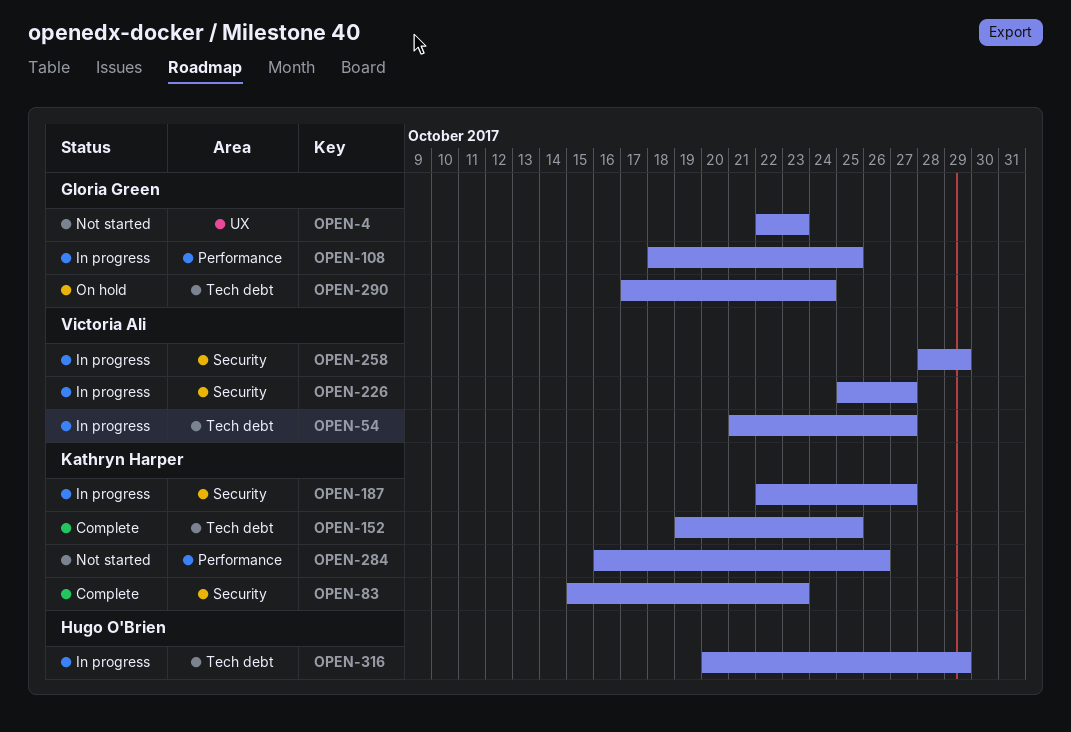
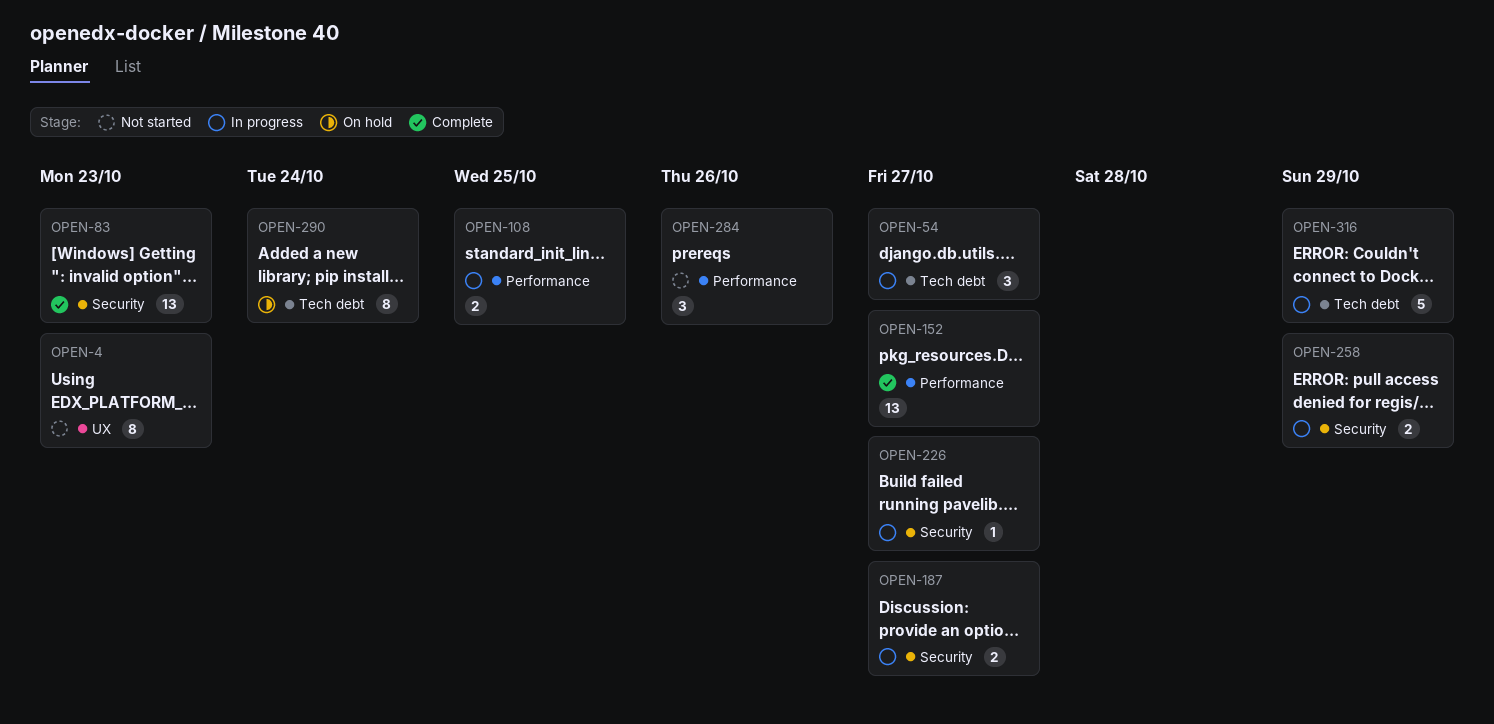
OPEN-152, label: Tech debt -> Performance
OPEN-152, due: Oct 25 -> Oct 27

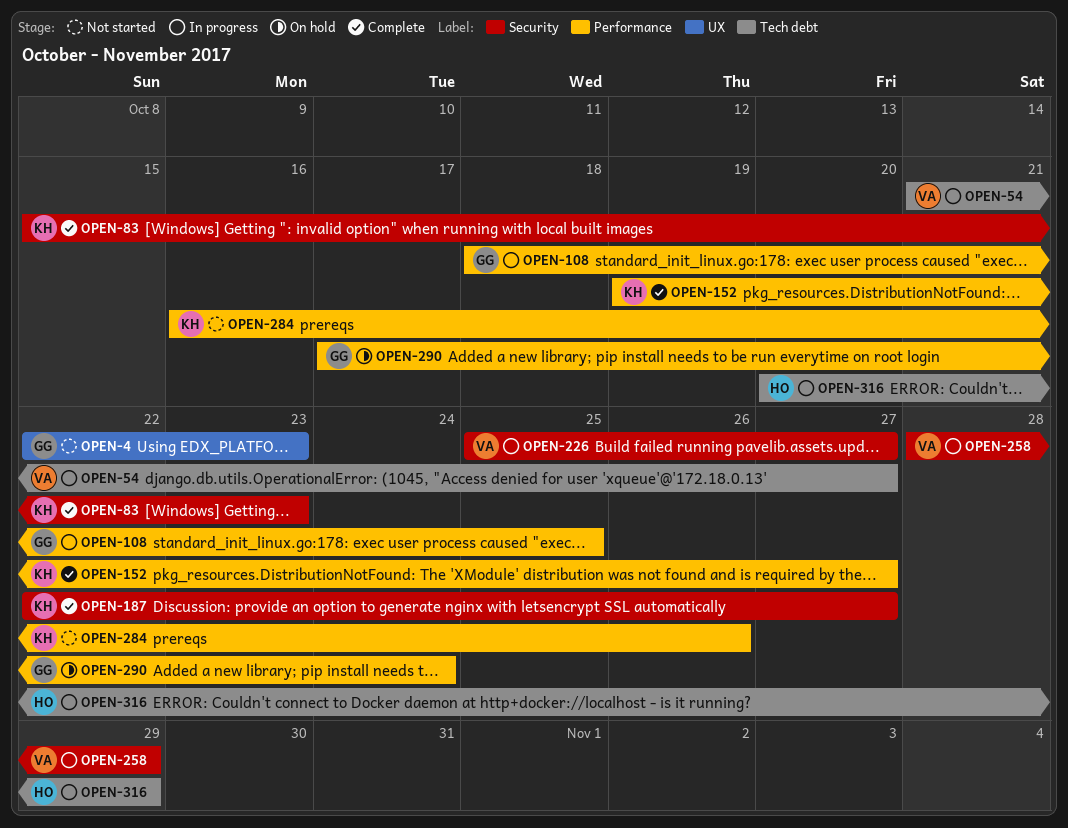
OPEN-187, status: In progress -> Complete
OPEN-290, label: Tech debt -> Performance

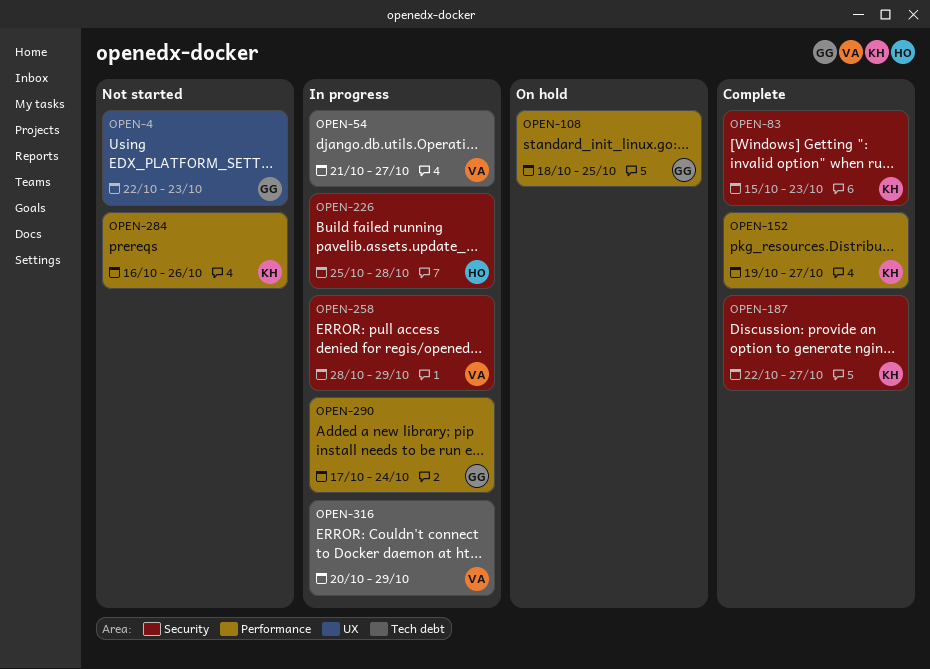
OPEN-108, status: In progress -> On hold
OPEN-226, owner: VA -> HO
OPEN-226, due: Oct 27 -> Oct 28
OPEN-290, status: On hold -> In progress
OPEN-316, owner: HO -> VA

